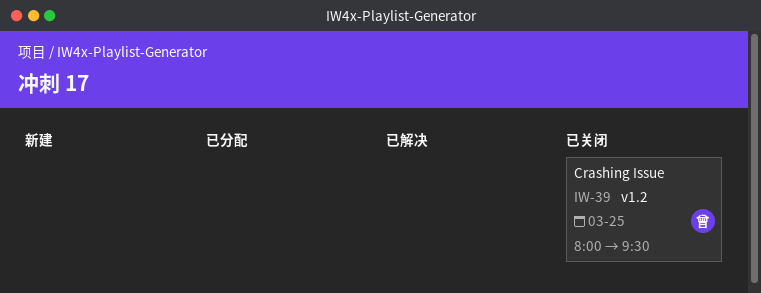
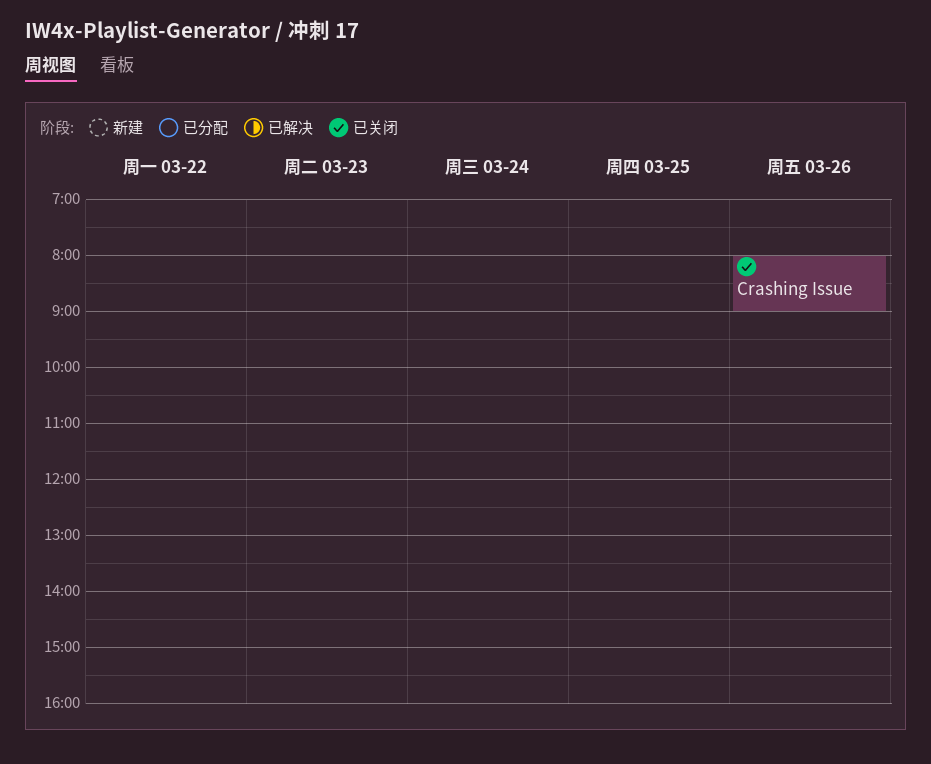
Crashing Issue, day: Mar 25 -> Mar 26
Crashing Issue, ends: 09:30 -> 09:00

